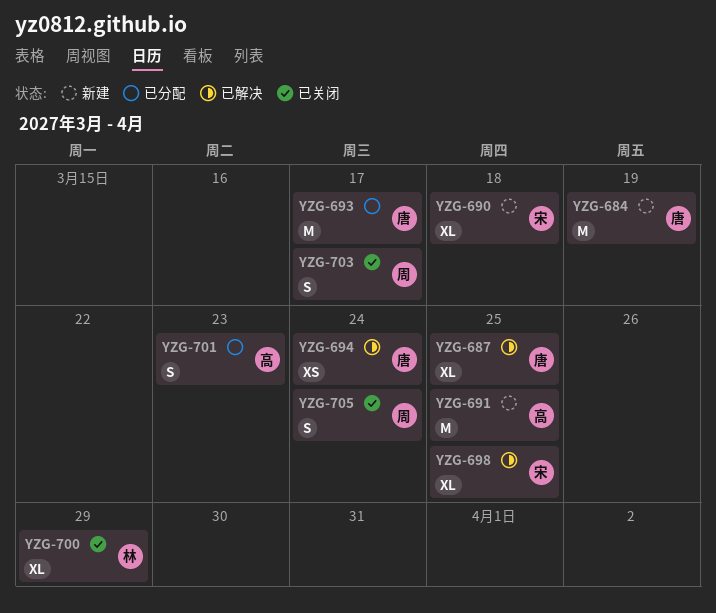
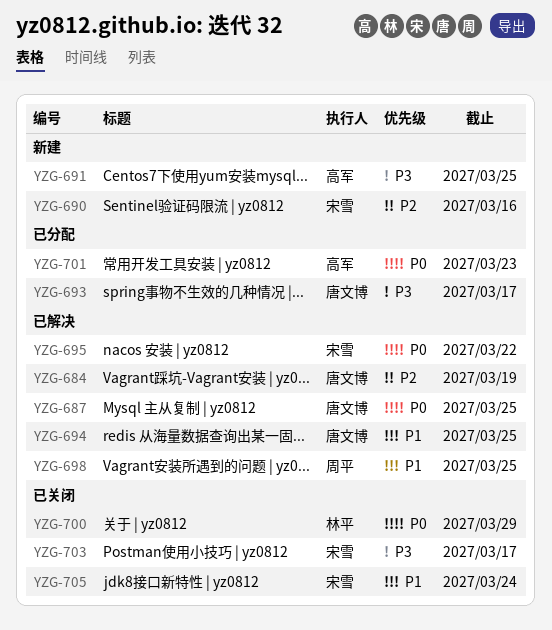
YZG-684, status: 新建 -> 已解决
YZG-690, due: Mar 18 -> Mar 16
YZG-694, due: Mar 24 -> Mar 25
YZG-695: none -> present
YZG-698, owner: 宋雪 -> 周平
YZG-703, owner: 周平 -> 宋雪
YZG-705, owner: 周平 -> 宋雪

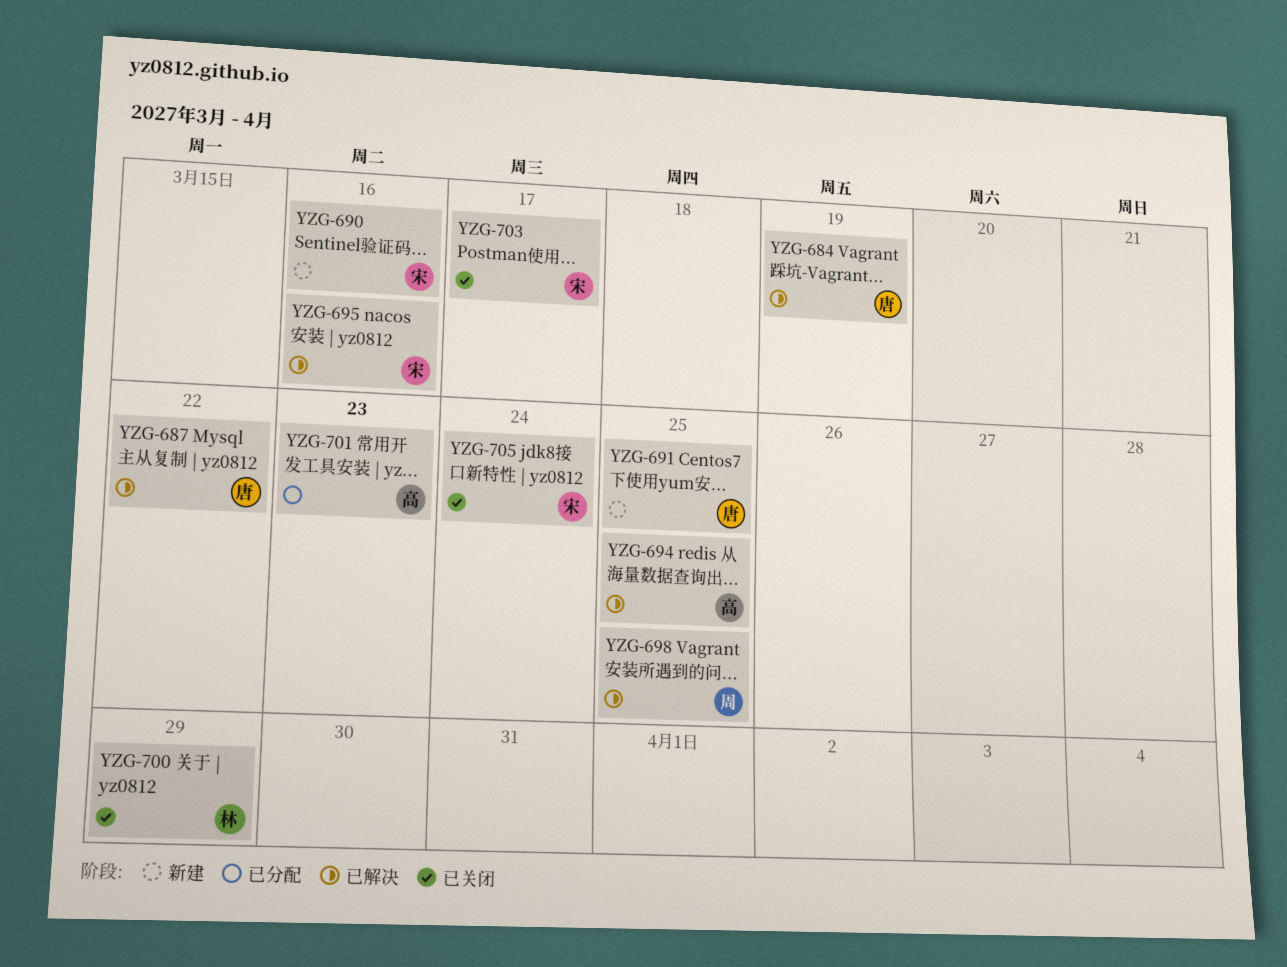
YZG-687, due: Mar 25 -> Mar 22
YZG-691, owner: 高军 -> 唐文博
YZG-693: present -> none
YZG-694, owner: 唐文博 -> 高军
YZG-695, due: Mar 22 -> Mar 16

